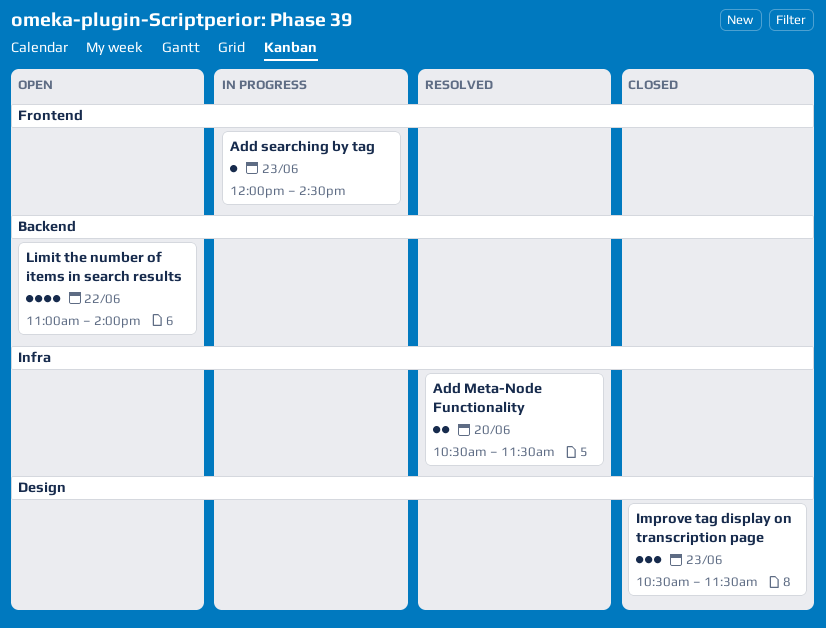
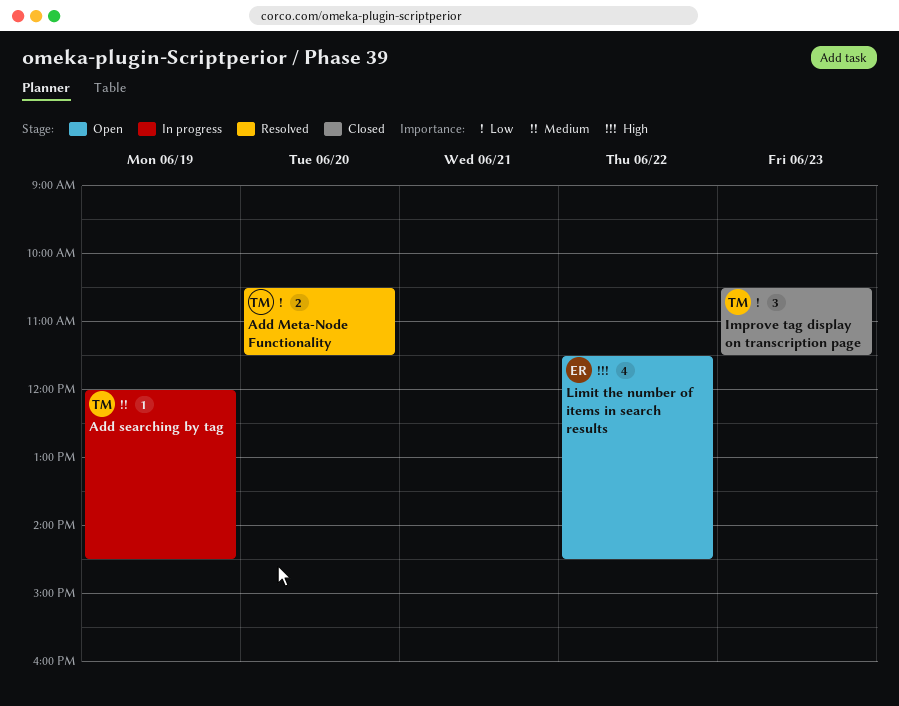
Add searching by tag, day: Jun 23 -> Jun 19
Limit the number of items in search results, begins: 11:00 -> 11:30
Limit the number of items in search results, ends: 14:00 -> 14:30

